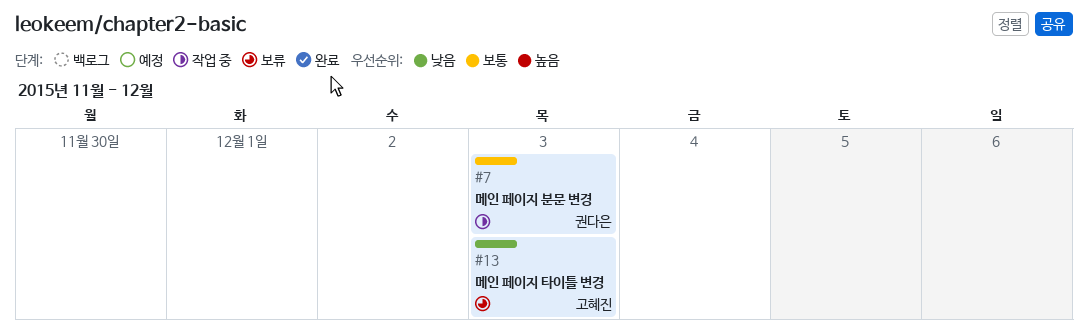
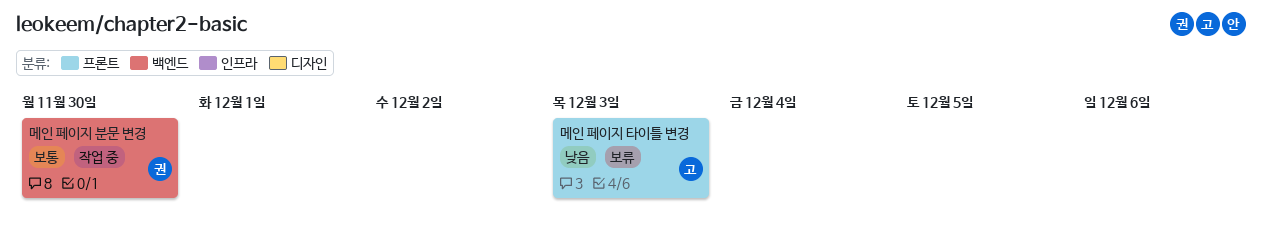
메인 페이지 분문 변경, due: Dec 3 -> Nov 30

